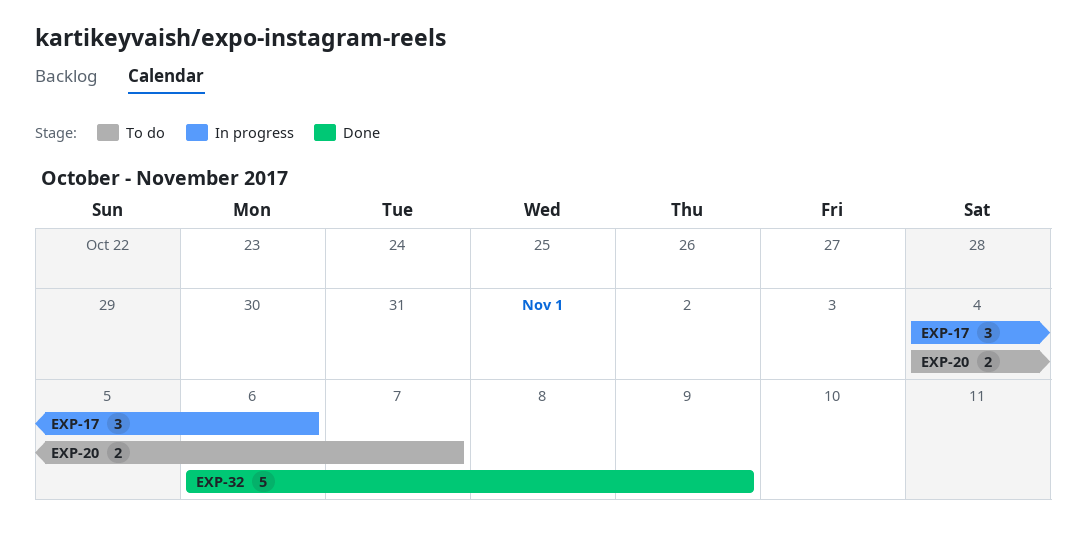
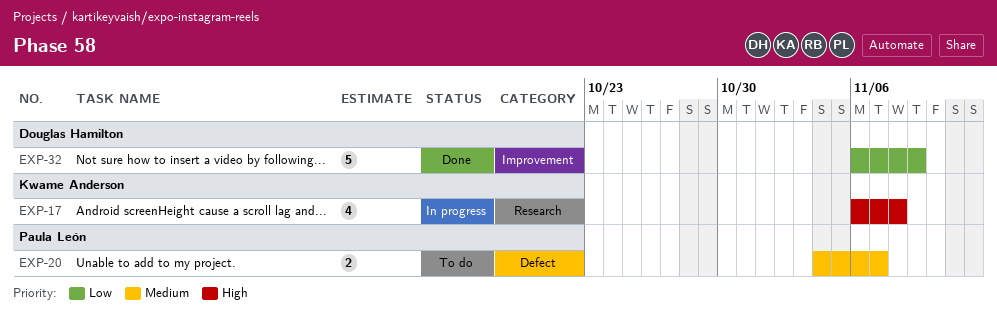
EXP-17, estimate: 3 -> 4
EXP-17, start: Nov 4 -> Nov 6
EXP-17, due: Nov 6 -> Nov 8

